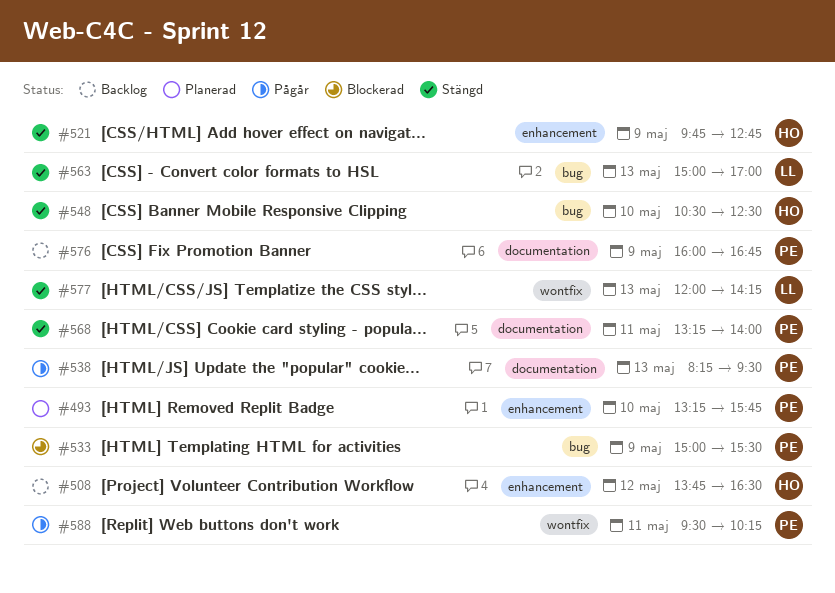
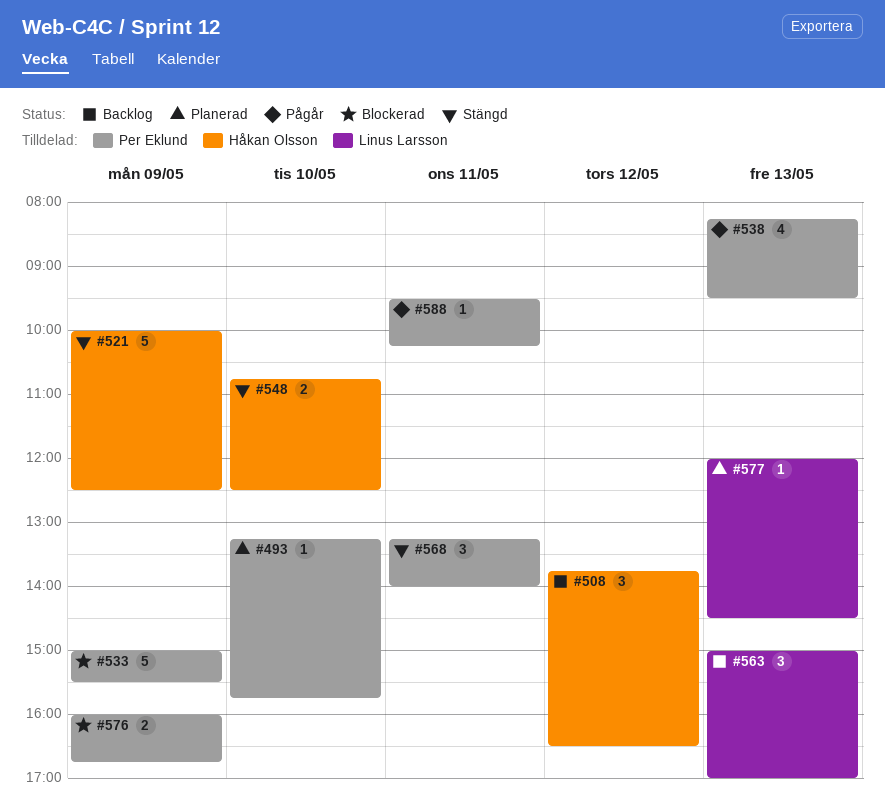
#521, begins: 09:45 -> 10:00
#521, ends: 12:45 -> 12:30
#548, begins: 10:30 -> 10:45
#563, status: Stängd -> Backlog
#576, status: Backlog -> Blockerad
#577, status: Stängd -> Planerad
#577, ends: 14:15 -> 14:30

